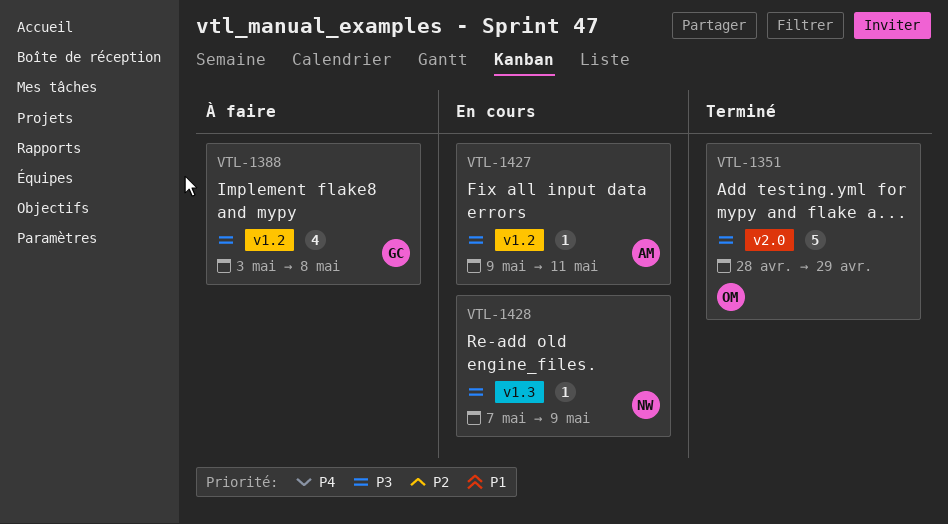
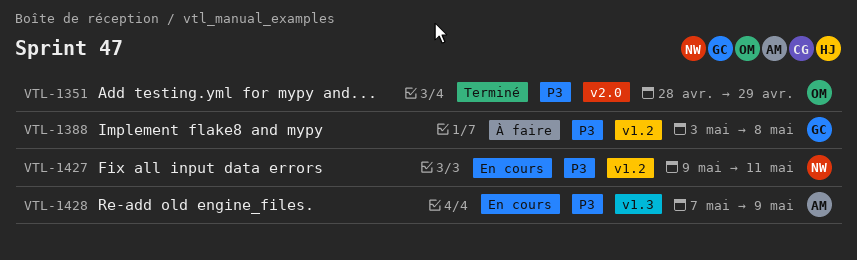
VTL-1427, owner: AM -> NW
VTL-1428, owner: NW -> AM

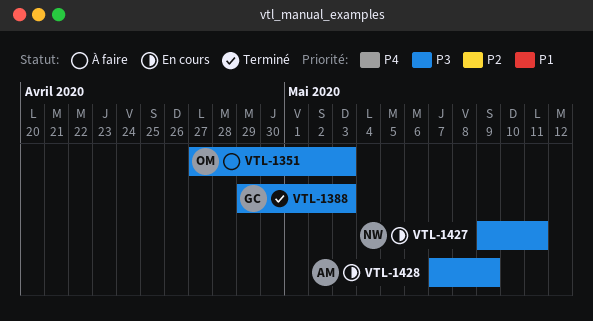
VTL-1351, status: Terminé -> À faire
VTL-1351, start: Apr 28 -> Apr 27
VTL-1351, due: Apr 29 -> May 3
VTL-1388, status: À faire -> Terminé
VTL-1388, start: May 3 -> Apr 29
VTL-1388, due: May 8 -> May 3

